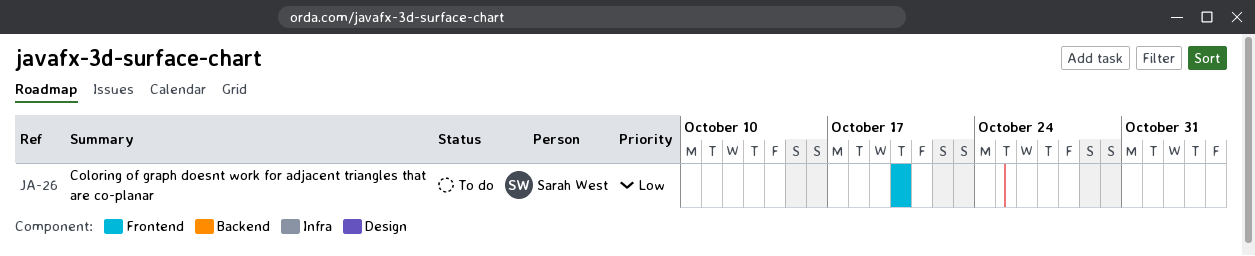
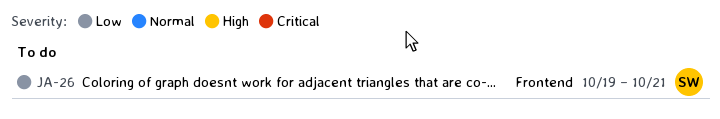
JA-26, start: Oct 20 -> Oct 19
JA-26, due: Oct 20 -> Oct 21

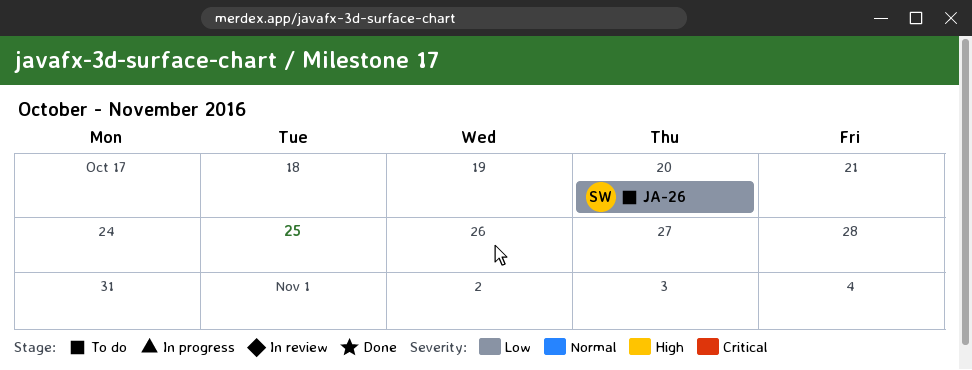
JA-26, start: Oct 19 -> Oct 20
JA-26, due: Oct 21 -> Oct 20

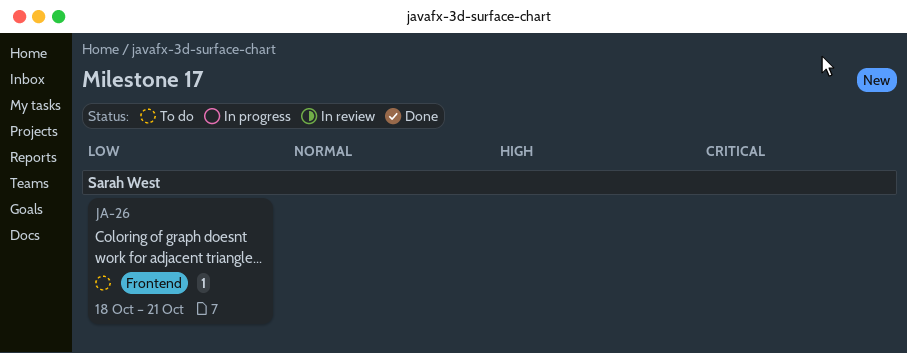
JA-26, start: Oct 20 -> Oct 18
JA-26, due: Oct 20 -> Oct 21

